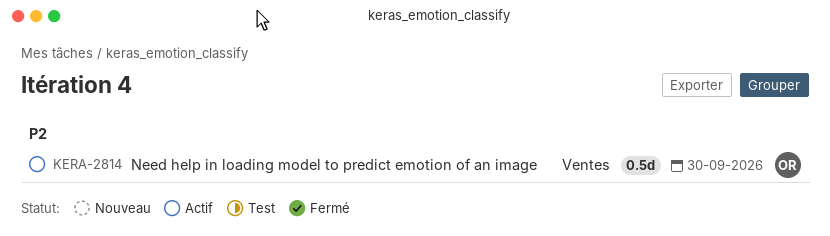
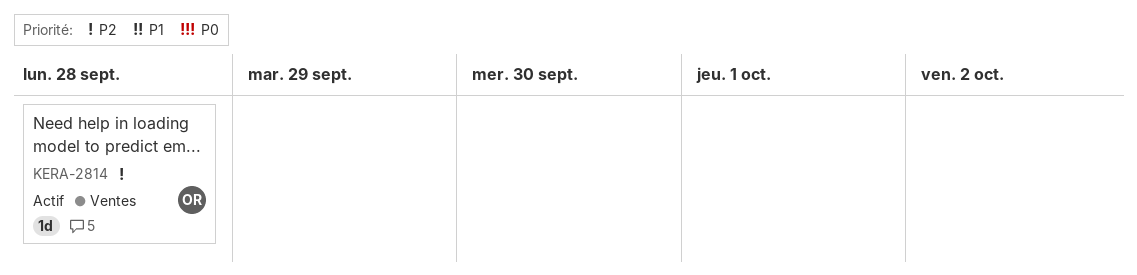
KERA-2814, estimate: 0.5d -> 1d
KERA-2814, due: Sep 30 -> Sep 28

